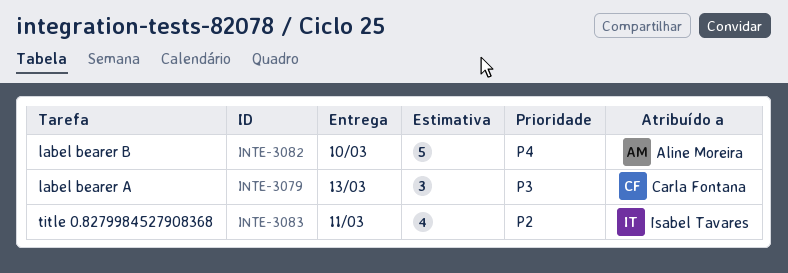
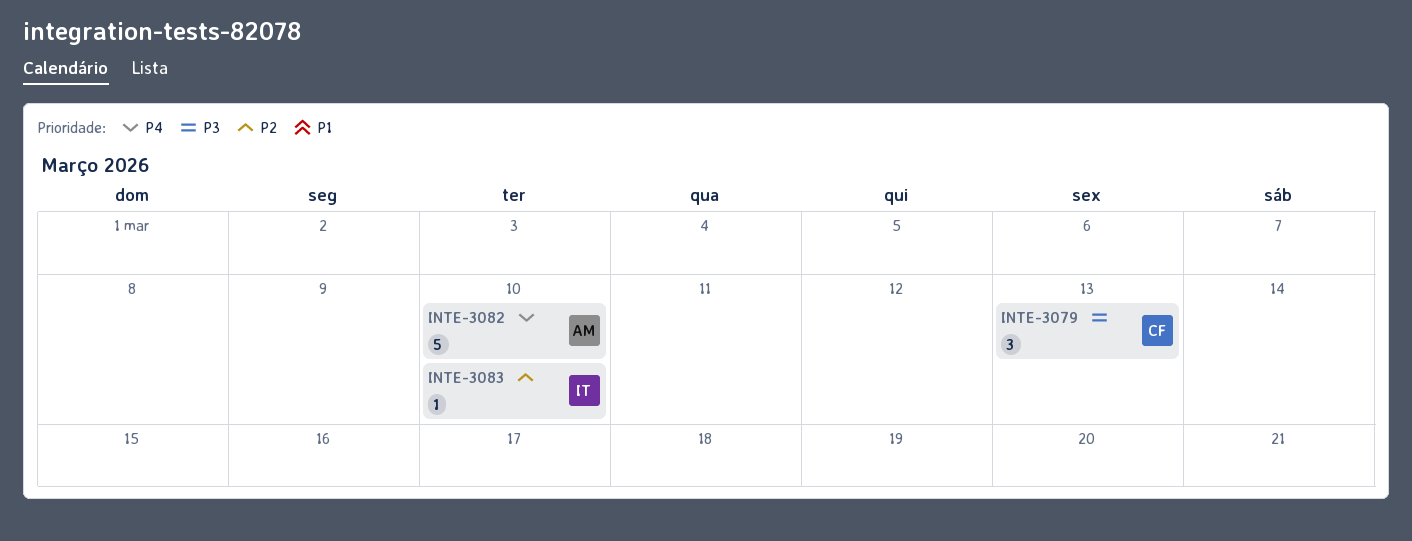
INTE-3083, estimate: 4 -> 1
INTE-3083, due: Mar 11 -> Mar 10

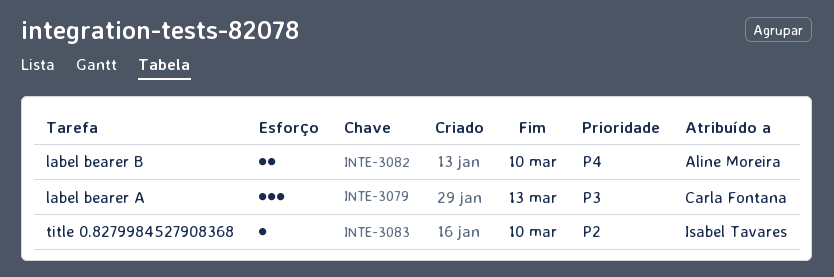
INTE-3082, estimate: 5 -> 2

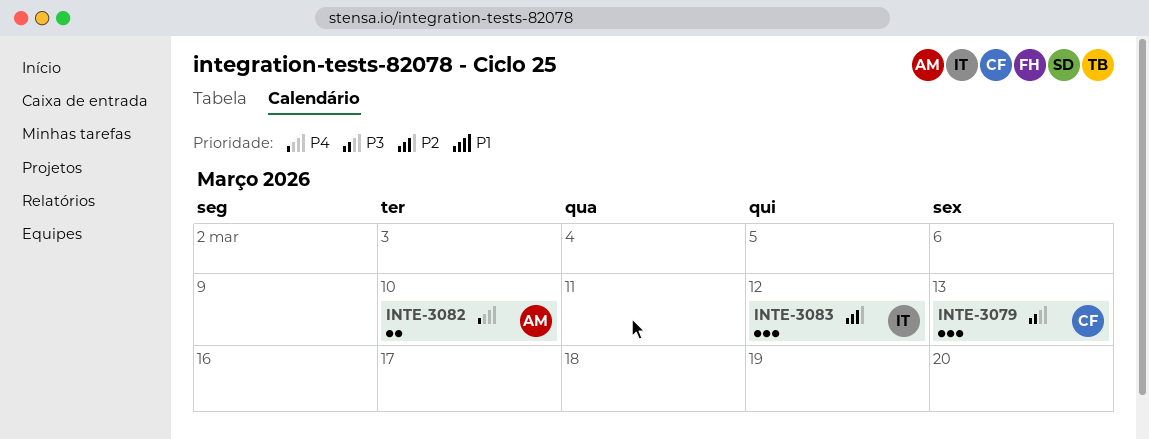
INTE-3083, estimate: 1 -> 3
INTE-3083, due: Mar 10 -> Mar 12

